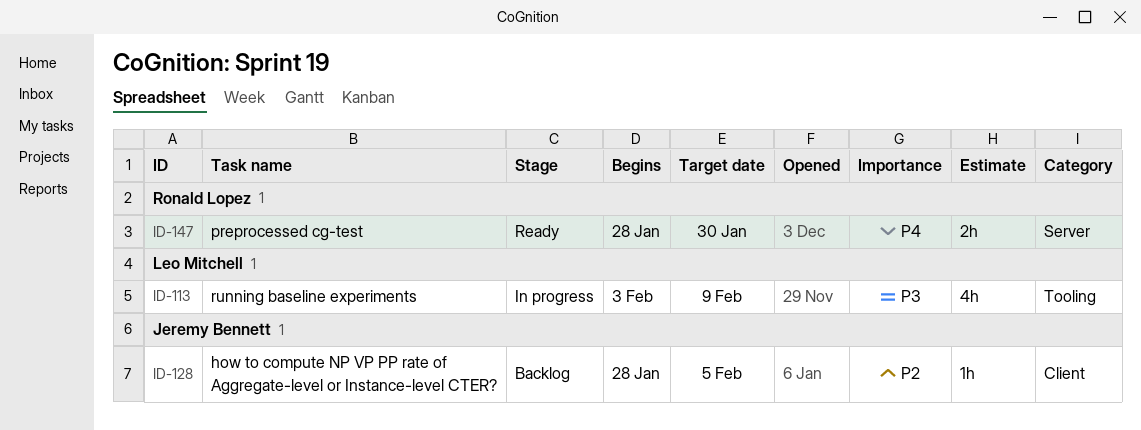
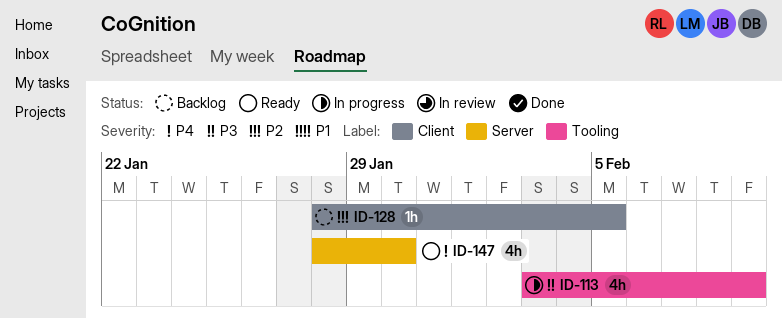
ID-147, estimate: 2h -> 4h

